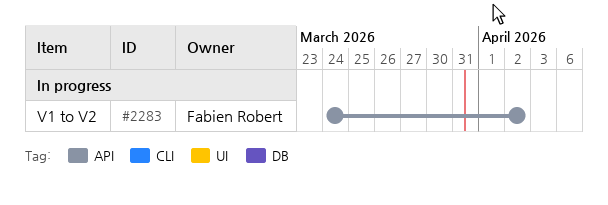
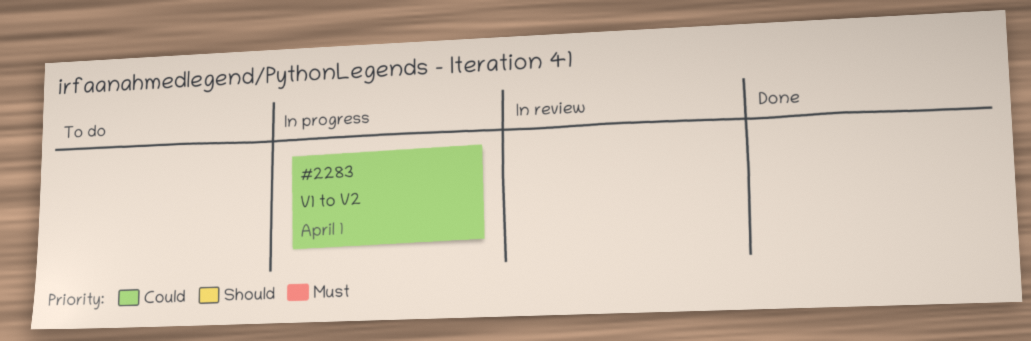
#2283, due: Apr 2 -> Apr 1

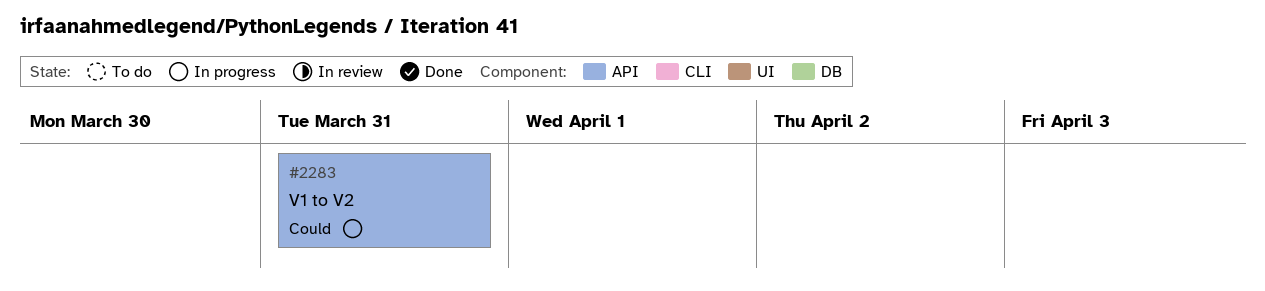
#2283, due: Apr 1 -> Mar 31

